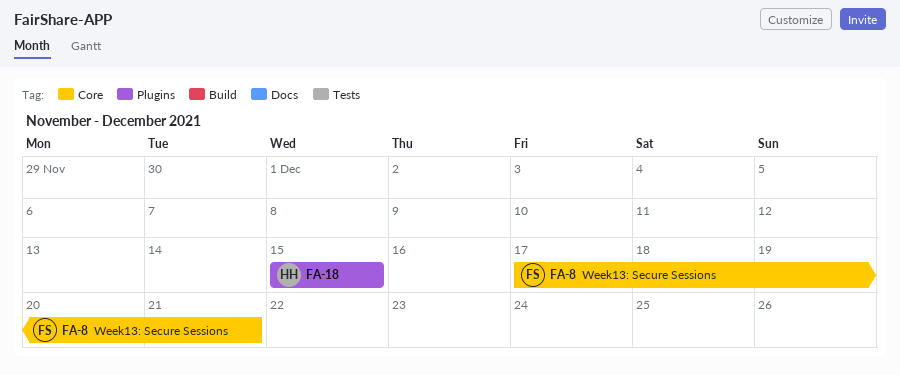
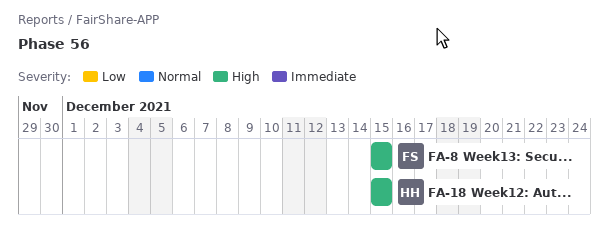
FA-8, start: Dec 17 -> Dec 15
FA-8, due: Dec 21 -> Dec 15

